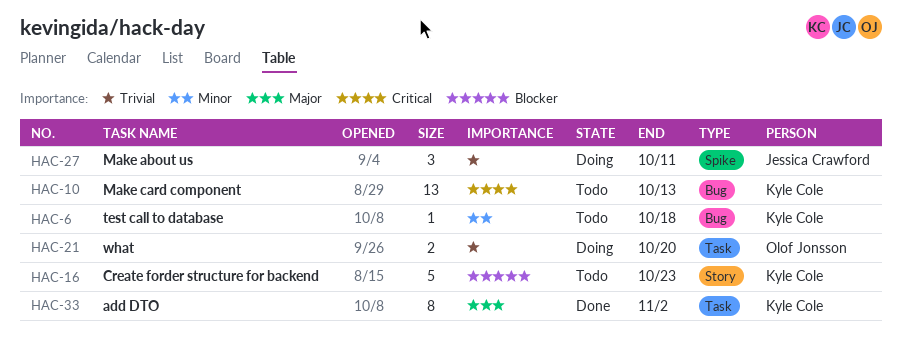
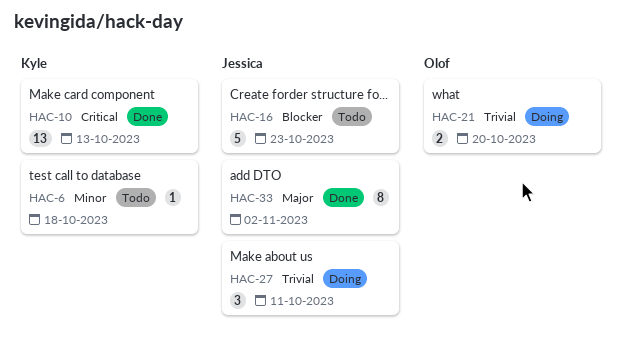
HAC-10, status: Todo -> Done
HAC-16, owner: Kyle Cole -> Jessica Crawford
HAC-33, owner: Kyle Cole -> Jessica Crawford

